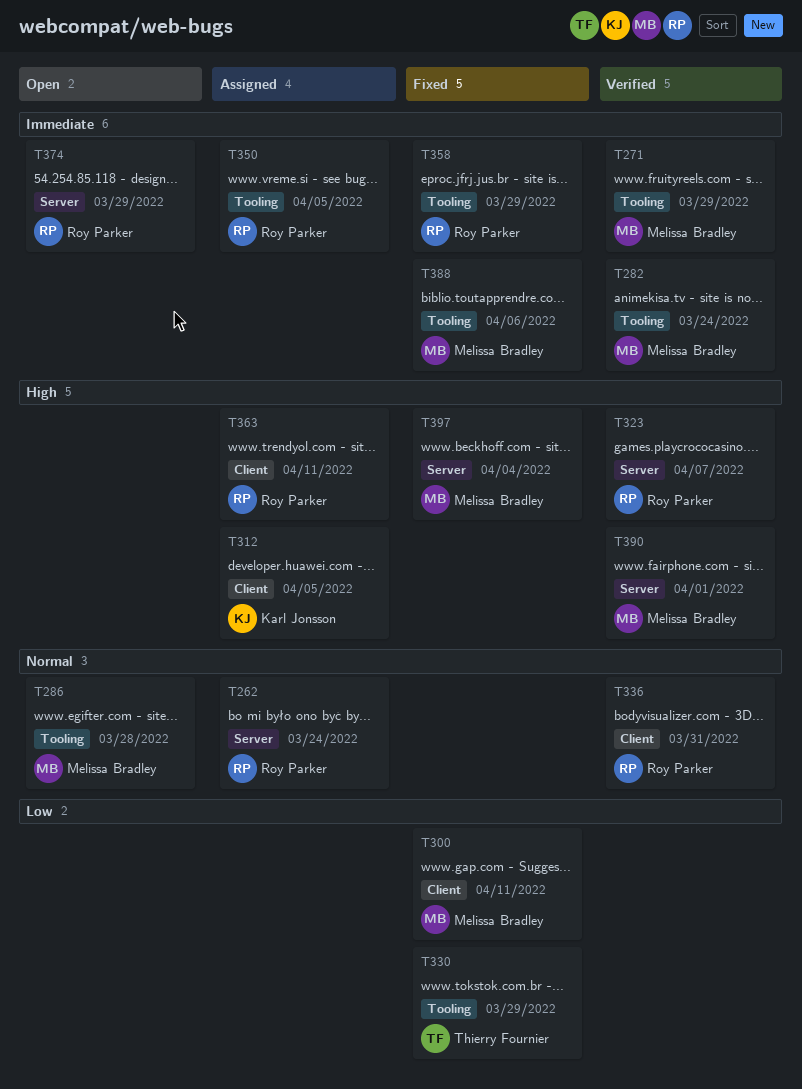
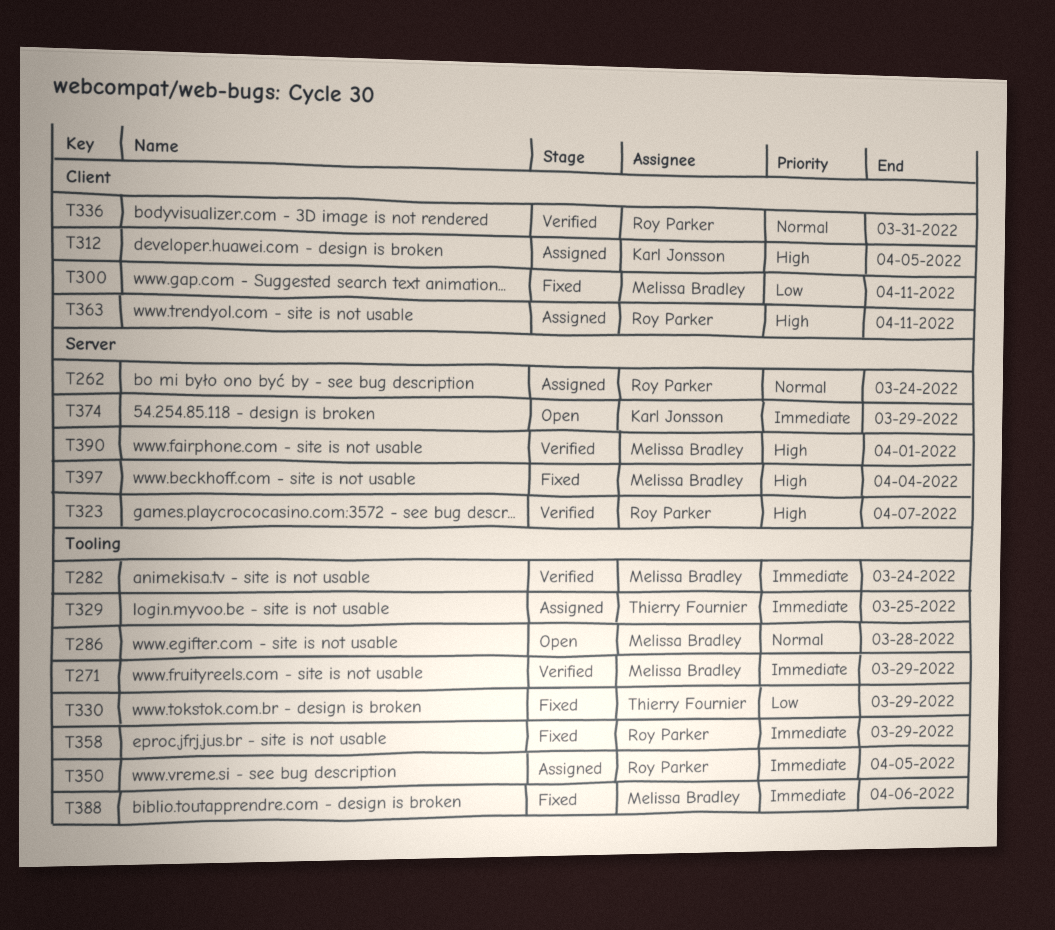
T329: none -> present
T374, owner: Roy Parker -> Karl Jonsson

